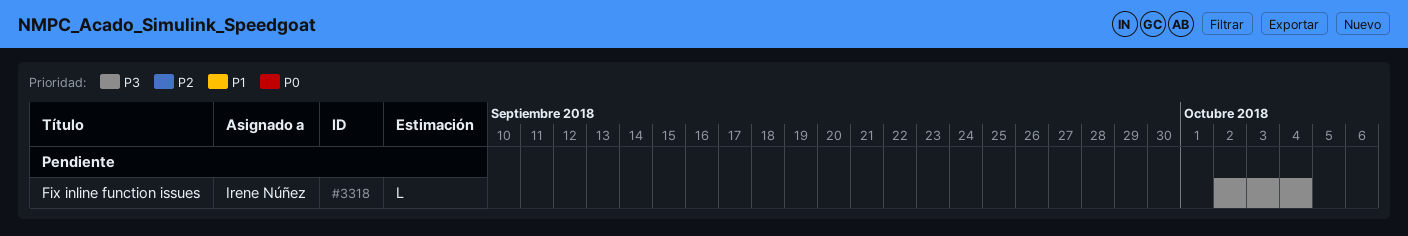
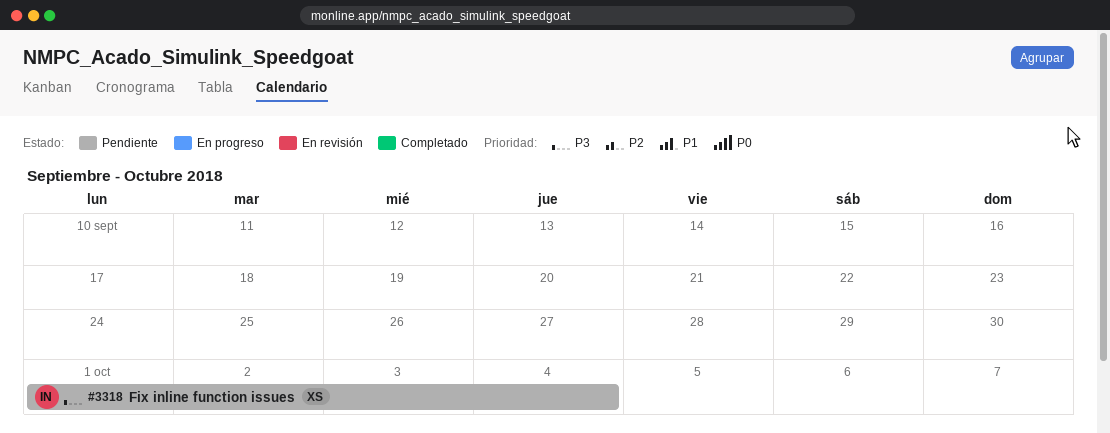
#3318, estimate: L -> XS
#3318, start: Oct 2 -> Oct 1

